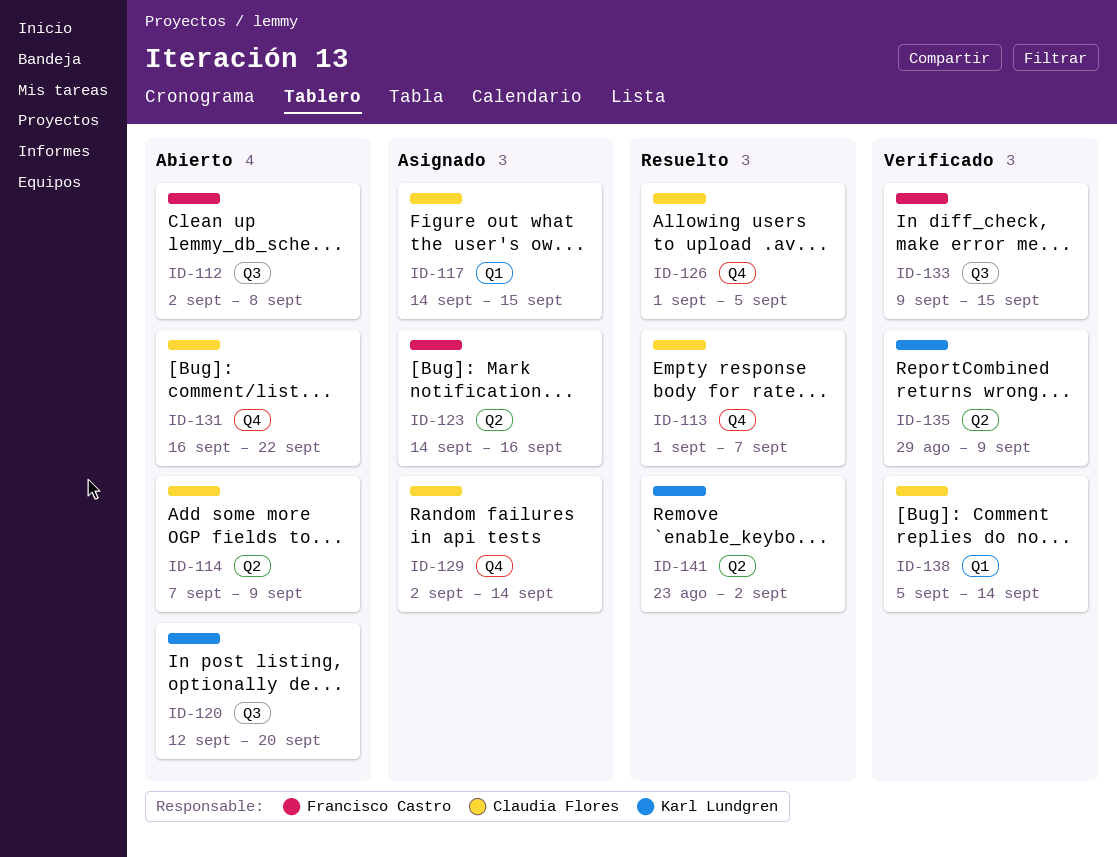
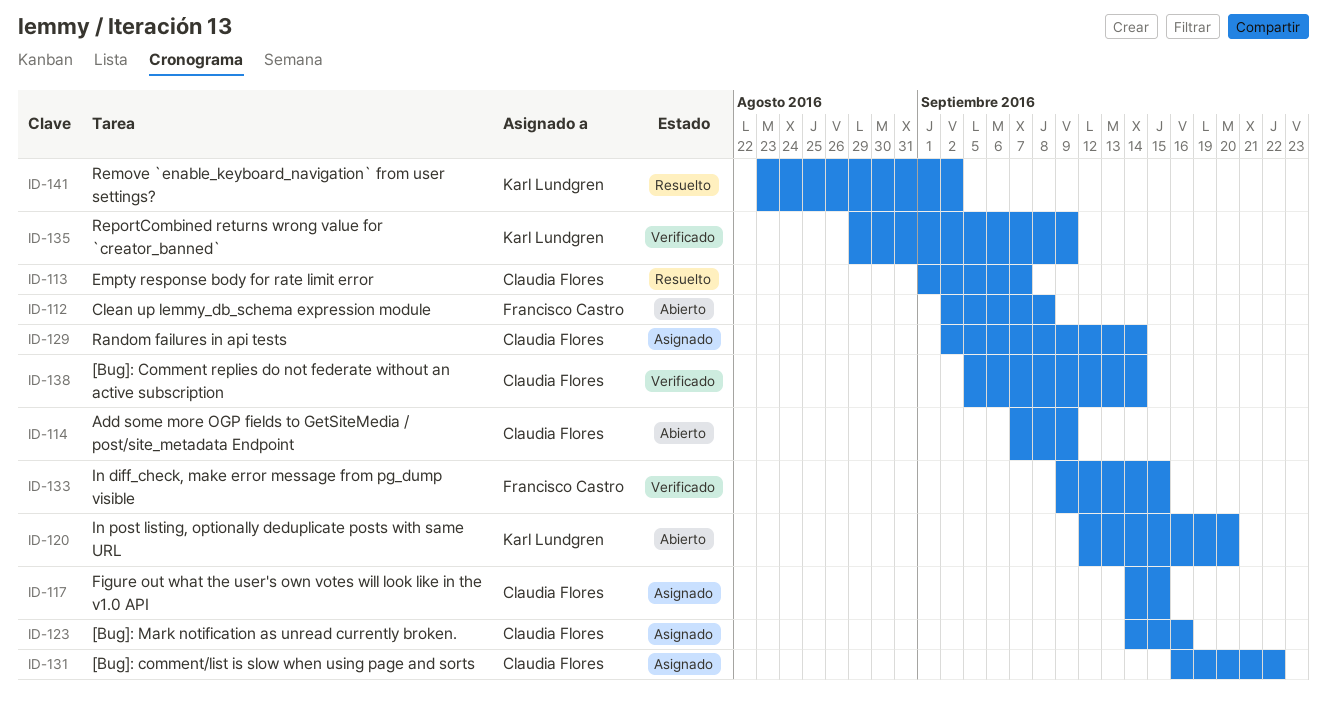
ID-123, owner: Francisco Castro -> Claudia Flores
ID-126: present -> none
ID-131, status: Abierto -> Asignado

